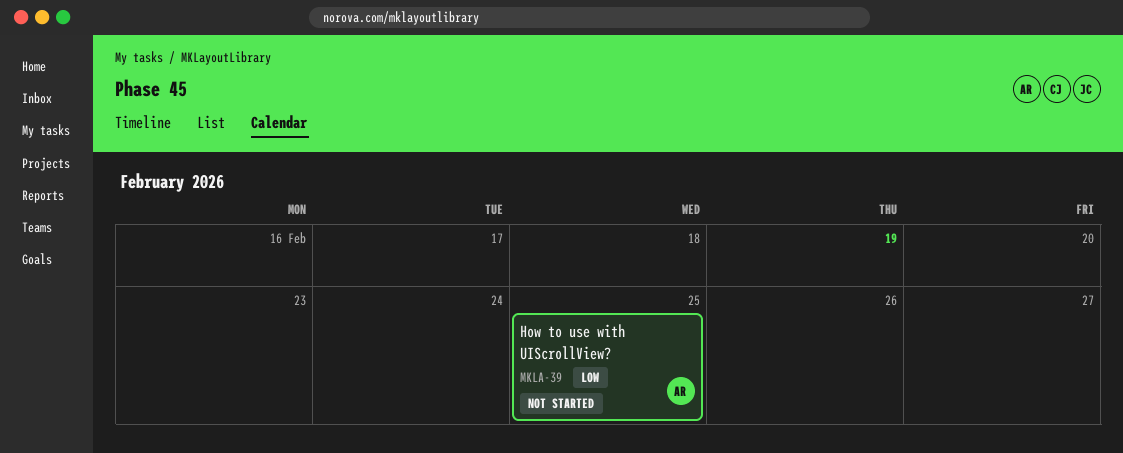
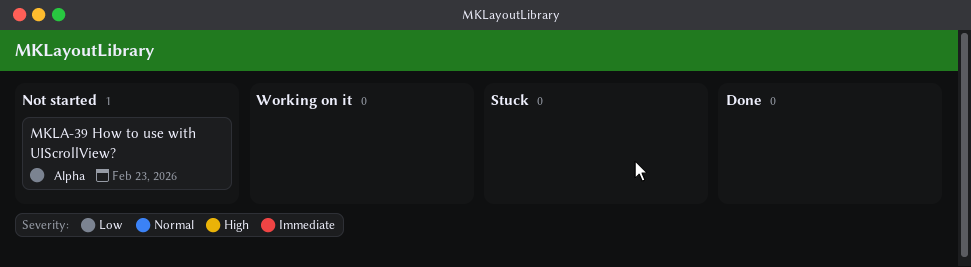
MKLA-39, due: Feb 25 -> Feb 23

